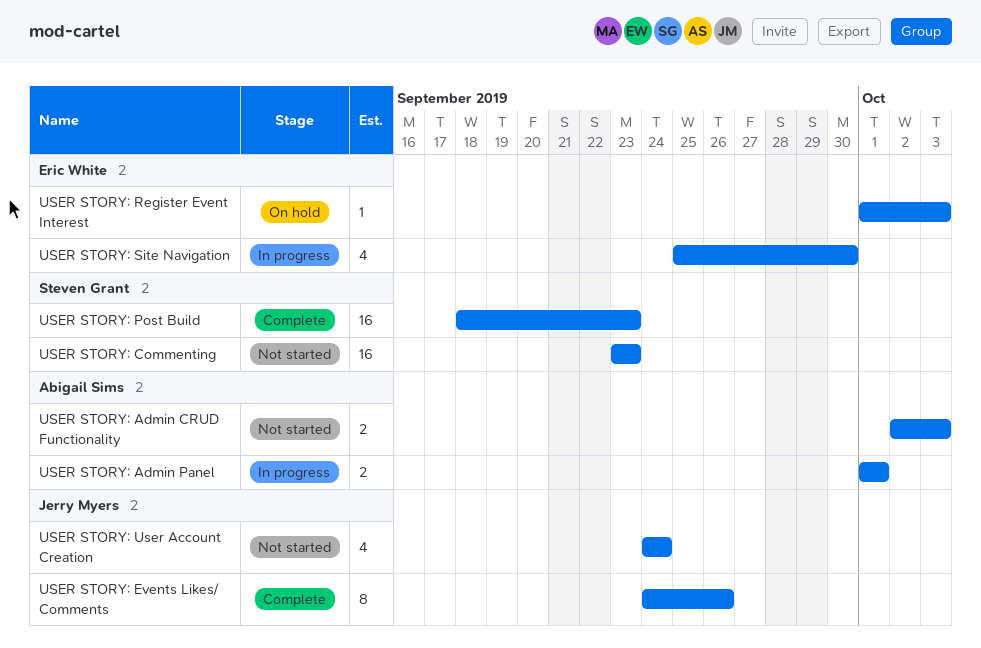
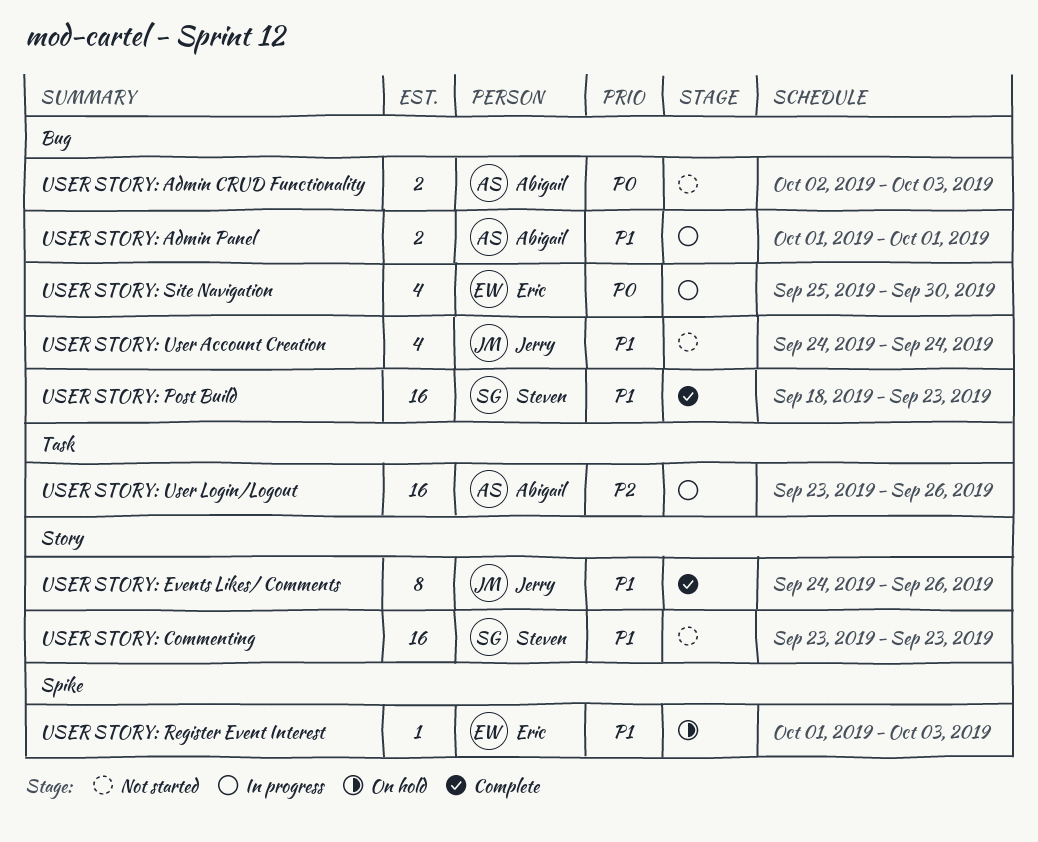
USER STORY: User Login/Logout: none -> present

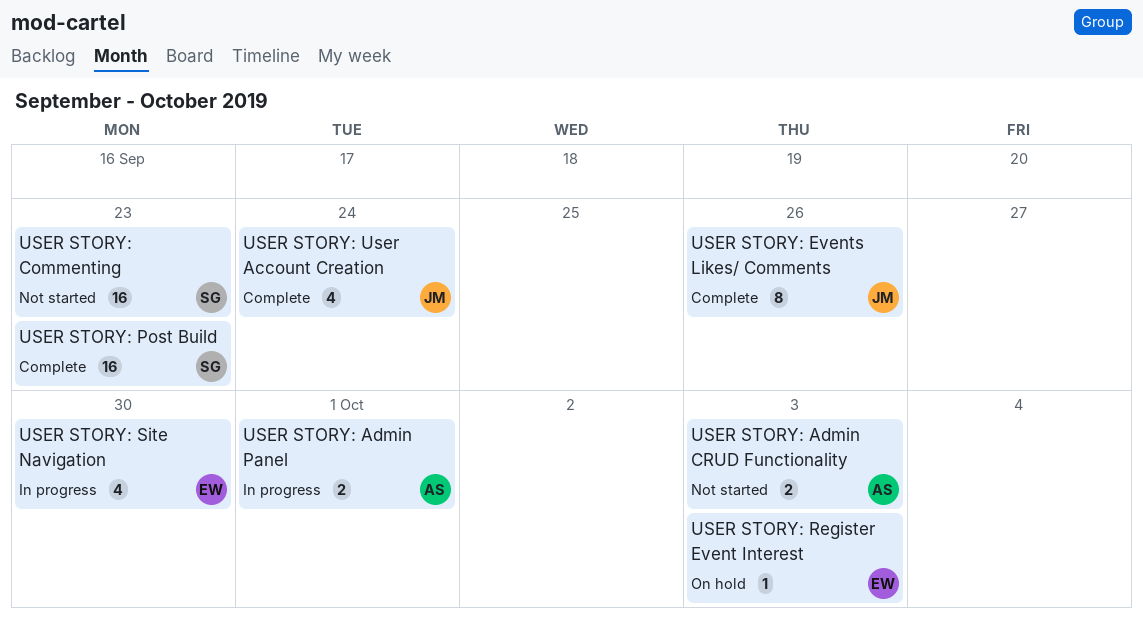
USER STORY: User Account Creation, status: Not started -> Complete
USER STORY: User Login/Logout: present -> none

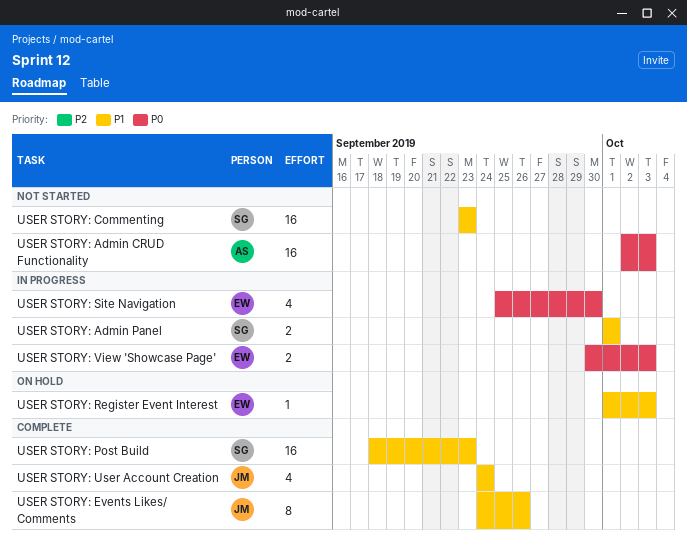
USER STORY: Admin CRUD Functionality, estimate: 2 -> 16
USER STORY: Admin Panel, owner: AS -> SG
USER STORY: View 'Showcase Page': none -> present

